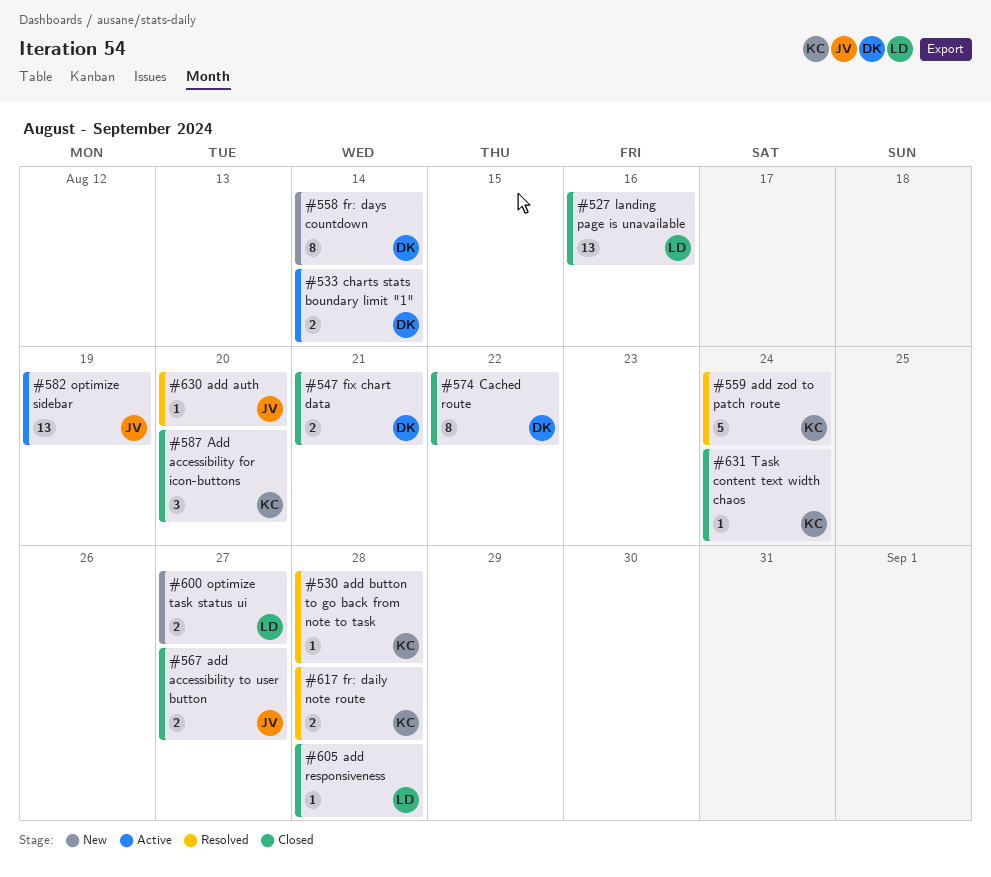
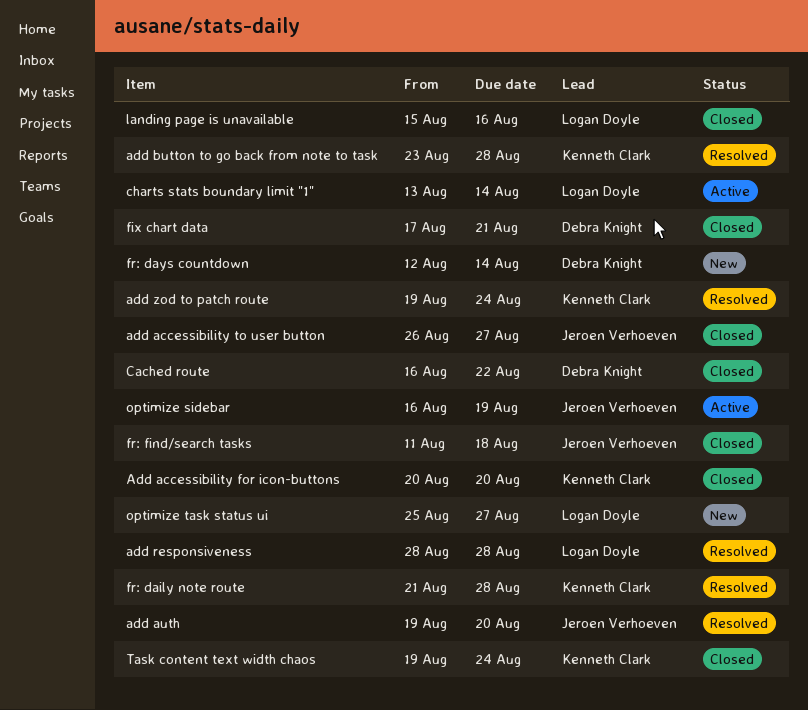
add responsiveness, status: Closed -> Resolved
charts stats boundary limit "1", owner: Debra Knight -> Logan Doyle
fr: find/search tasks: none -> present

